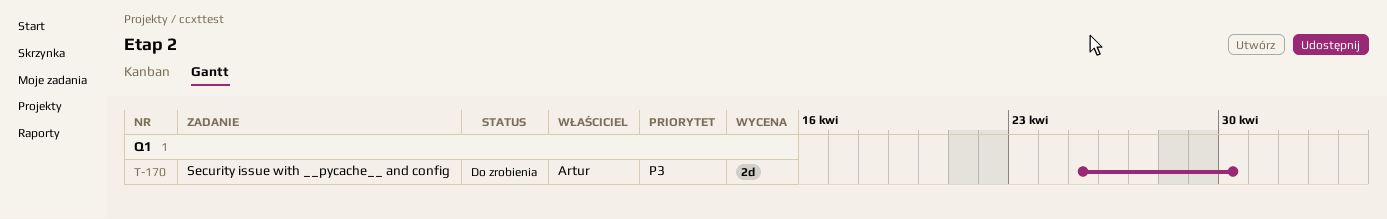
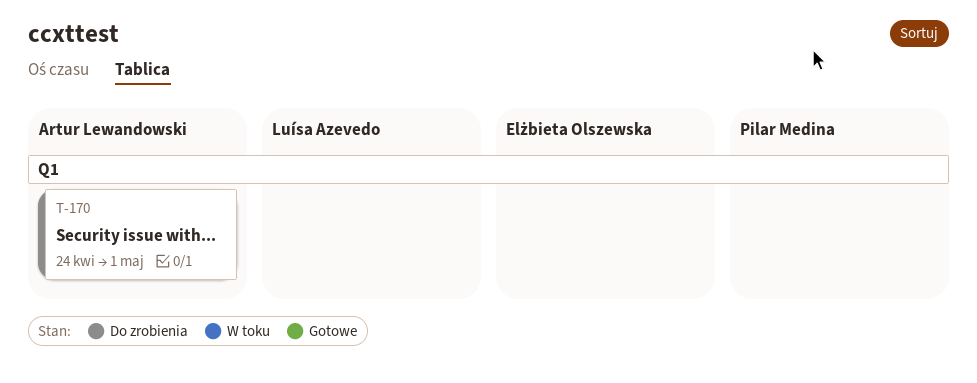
T-170, start: Apr 25 -> Apr 24
T-170, due: Apr 30 -> May 1

